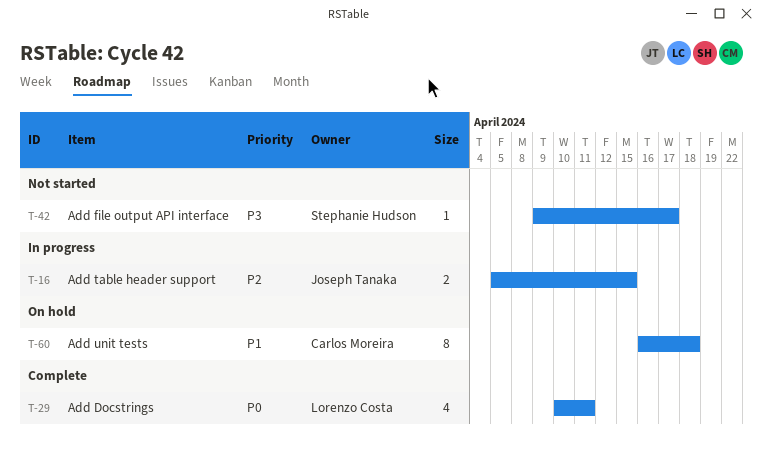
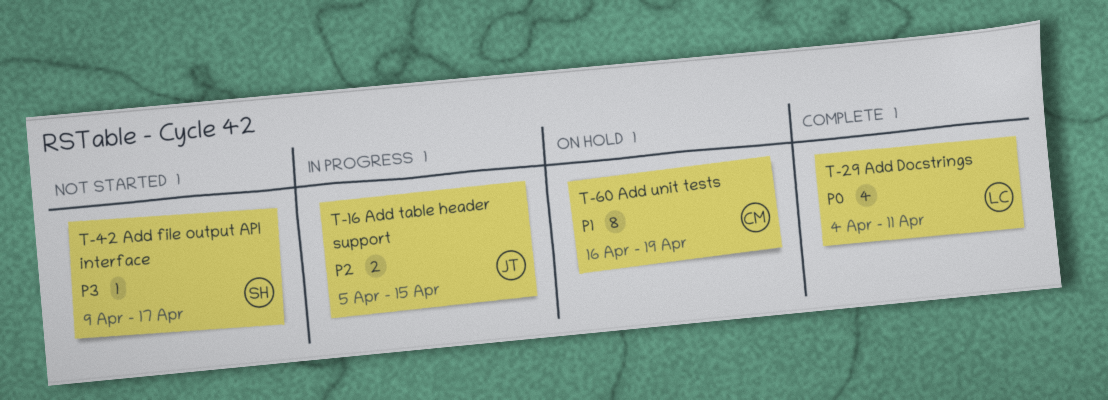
T-29, start: Apr 10 -> Apr 4
T-60, due: Apr 18 -> Apr 19

